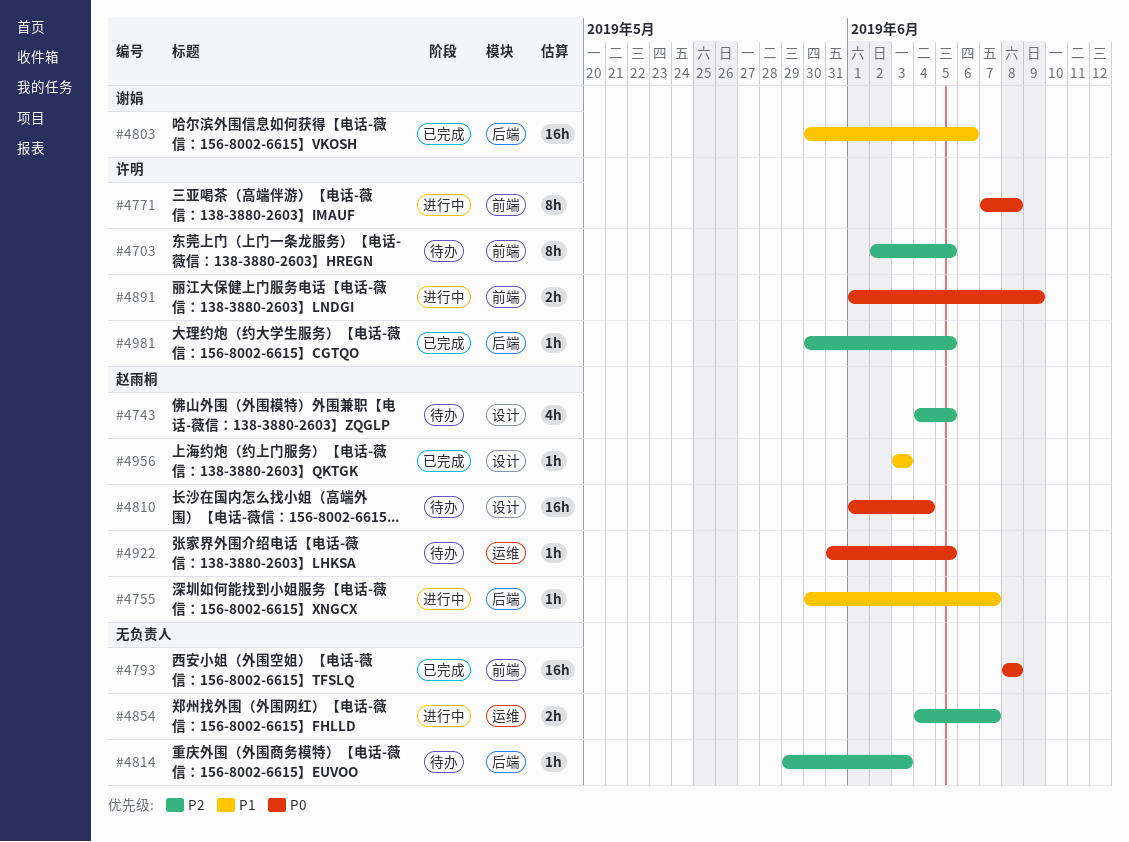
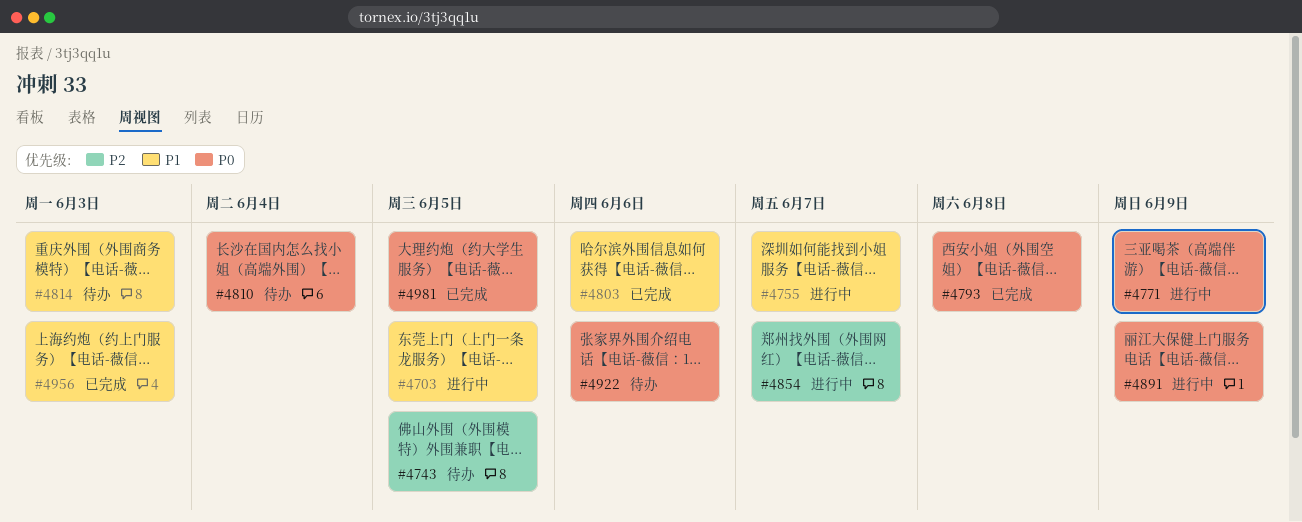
#4703, status: 待办 -> 进行中
#4703, priority: P2 -> P1
#4771, due: Jun 8 -> Jun 9
#4814, priority: P2 -> P1
#4922, due: Jun 5 -> Jun 6
#4981, priority: P2 -> P0

